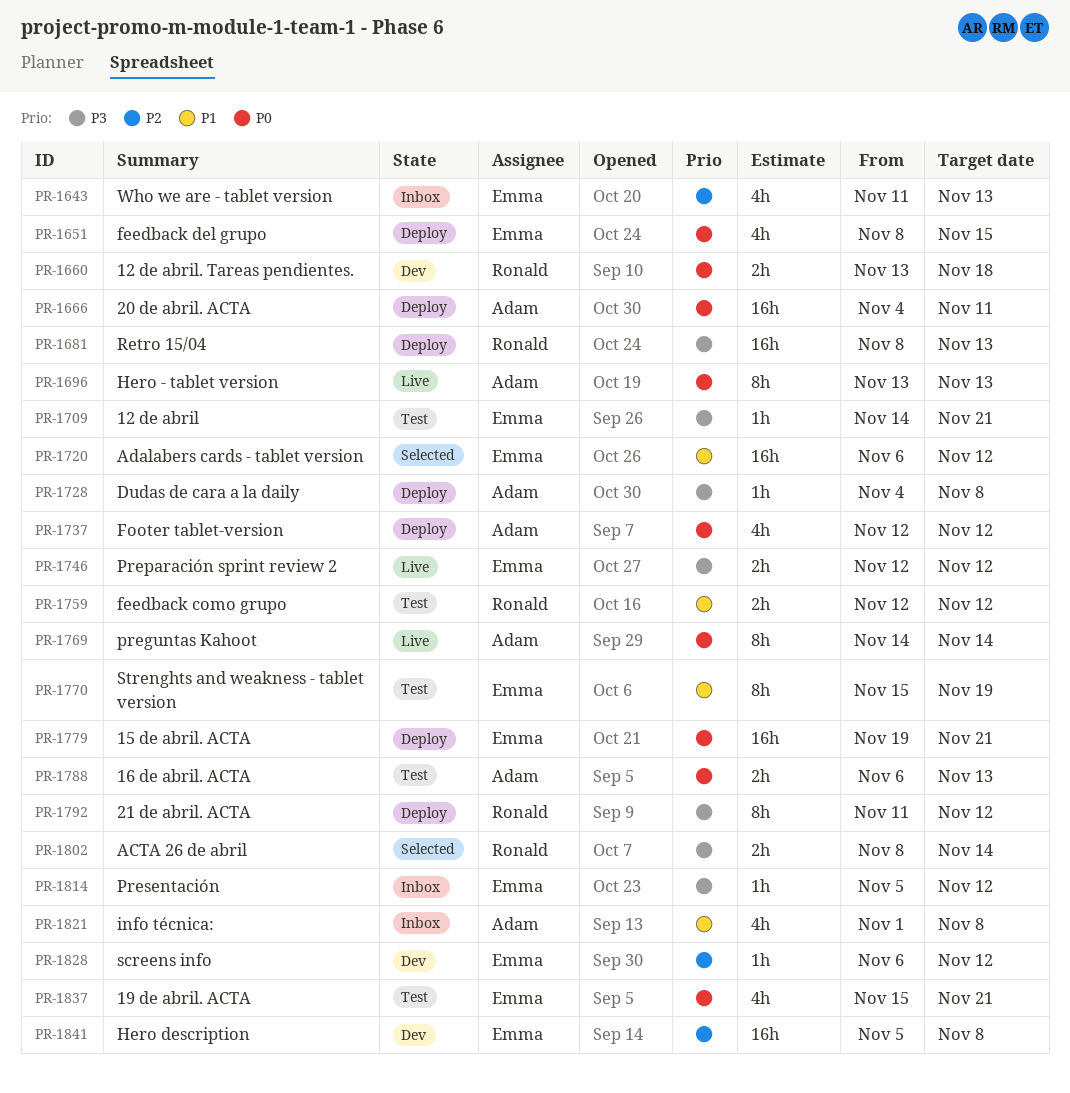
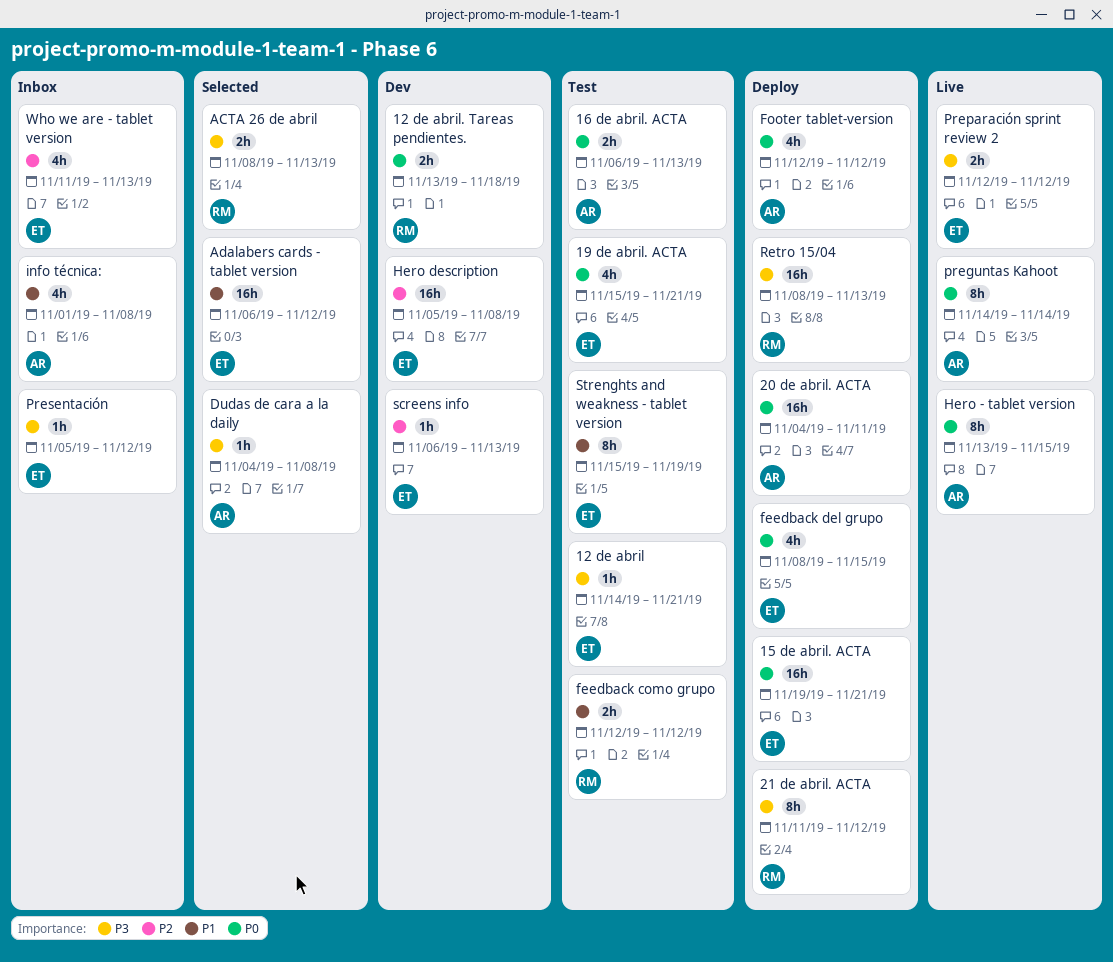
ACTA 26 de abril, due: Nov 14 -> Nov 13
Dudas de cara a la daily, status: Deploy -> Selected
Hero - tablet version, due: Nov 13 -> Nov 15
screens info, due: Nov 12 -> Nov 13

